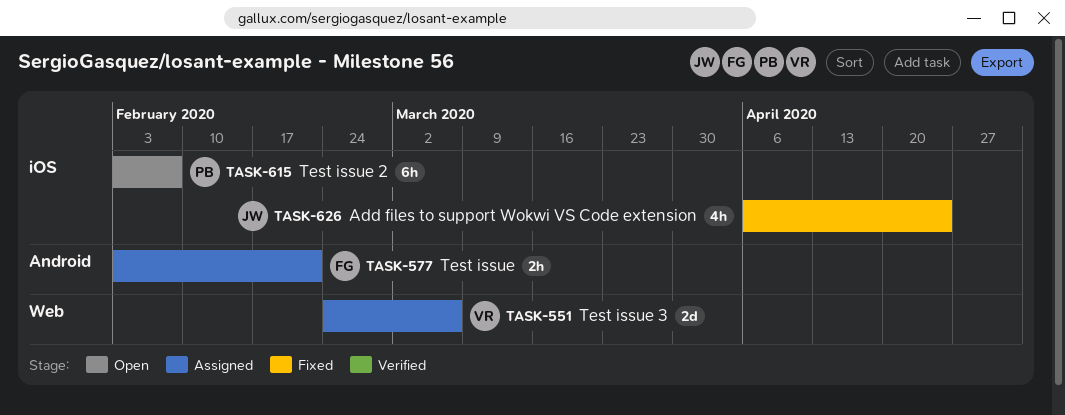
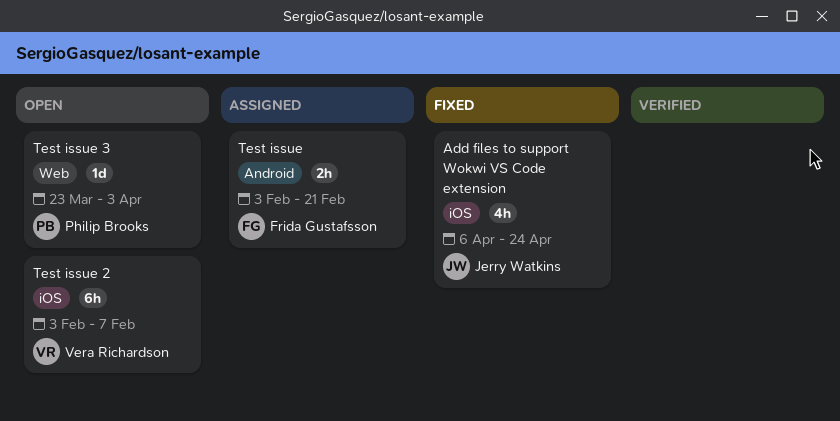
Test issue 2, owner: Philip Brooks -> Vera Richardson
Test issue 3, status: Assigned -> Open
Test issue 3, owner: Vera Richardson -> Philip Brooks
Test issue 3, estimate: 2d -> 1d
Test issue 3, start: Feb 24 -> Mar 23
Test issue 3, due: Mar 6 -> Apr 3

